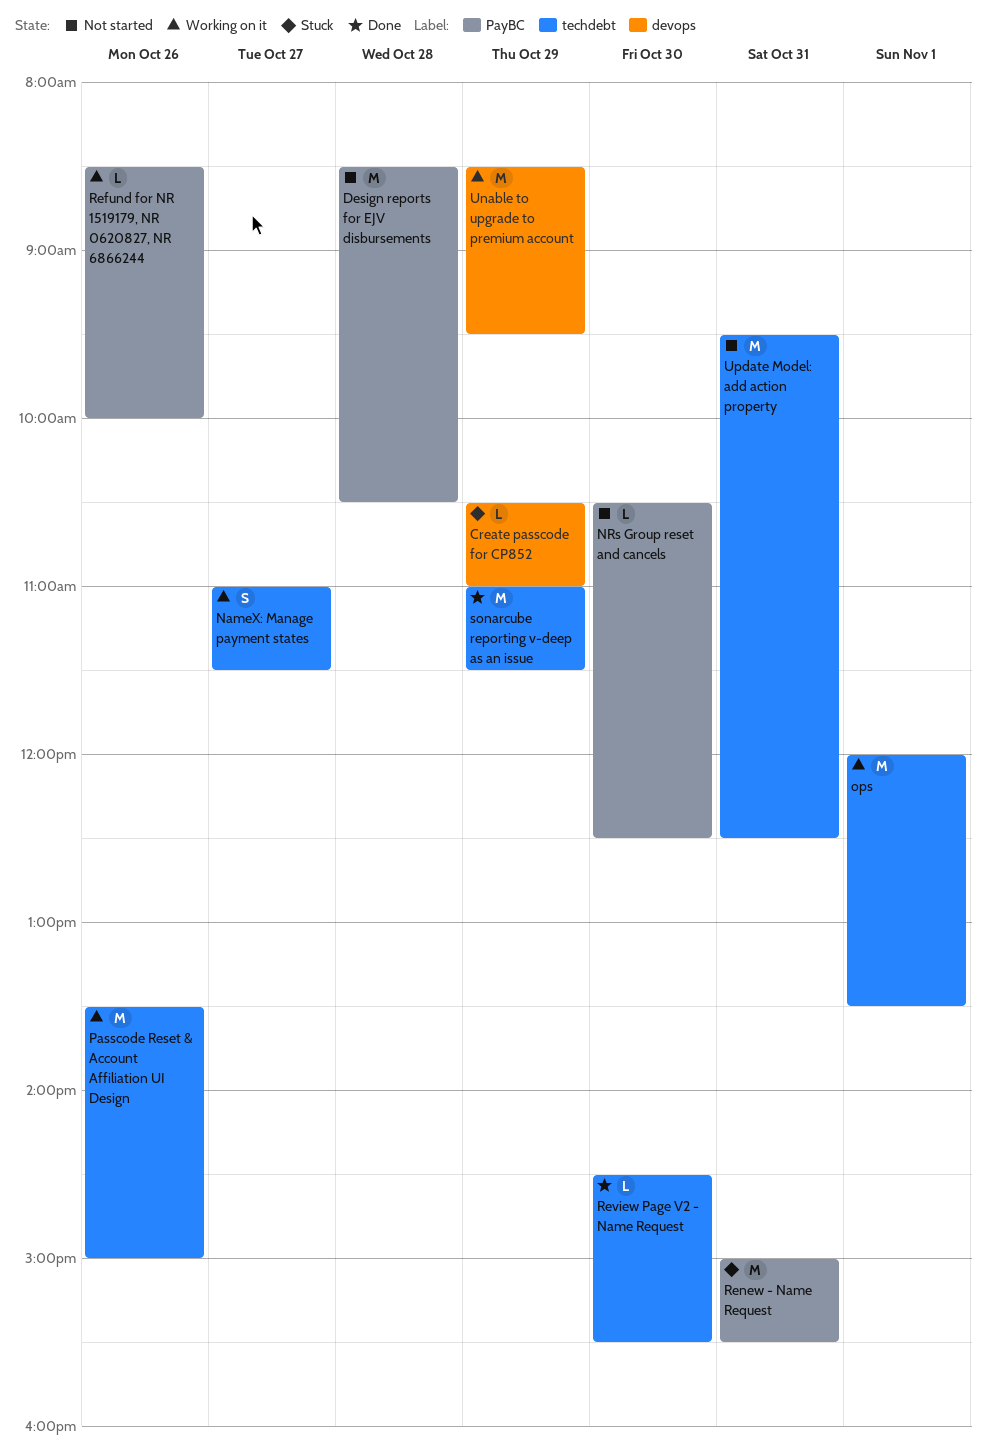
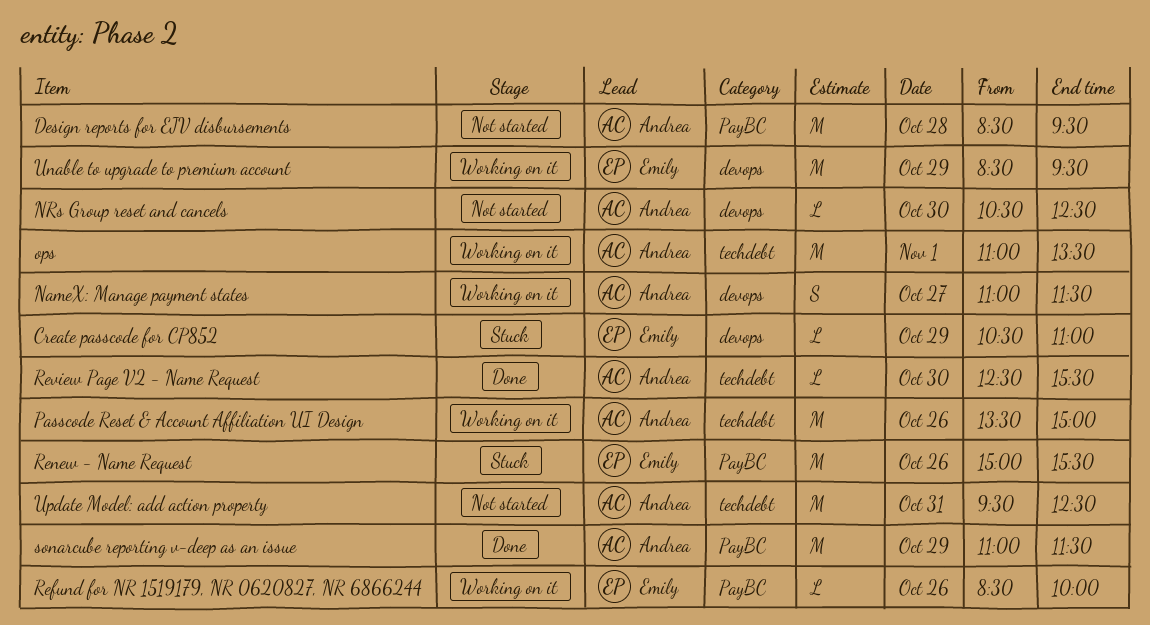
Design reports for EJV disbursements, ends: 10:30 -> 09:30
NameX: Manage payment states, label: techdebt -> devops
NRs Group reset and cancels, label: PayBC -> devops
ops, begins: 12:00 -> 11:00
Renew - Name Request, day: Oct 31 -> Oct 26
Review Page V2 - Name Request, begins: 14:30 -> 12:30
sonarcube reporting v-deep as an issue, label: techdebt -> PayBC

